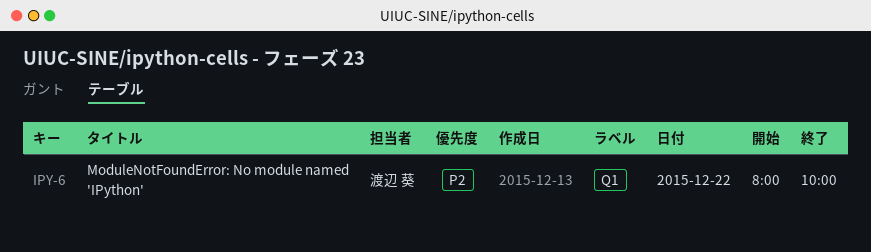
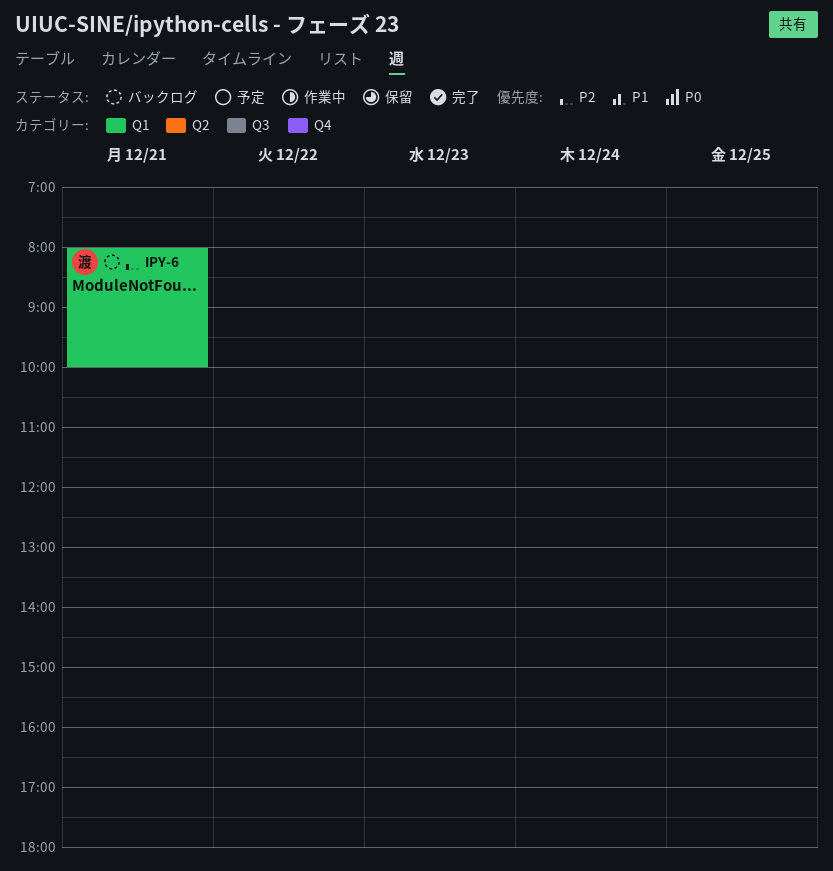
IPY-6, day: Dec 22 -> Dec 21

